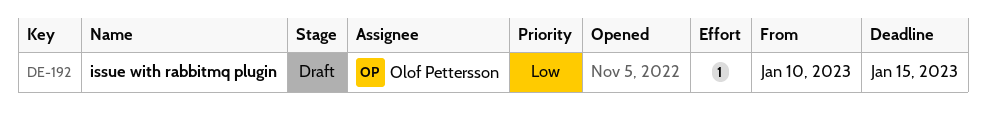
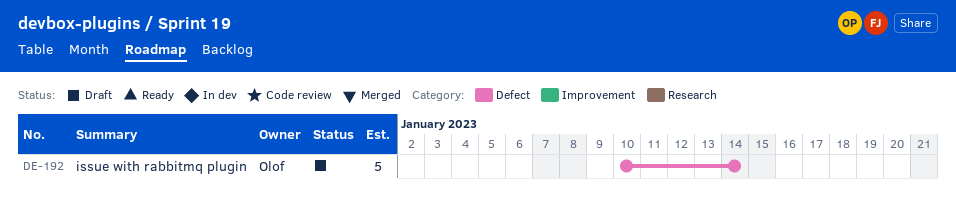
DE-192, estimate: 1 -> 5
DE-192, due: Jan 15 -> Jan 14

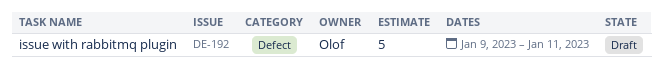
DE-192, start: Jan 10 -> Jan 9
DE-192, due: Jan 14 -> Jan 11

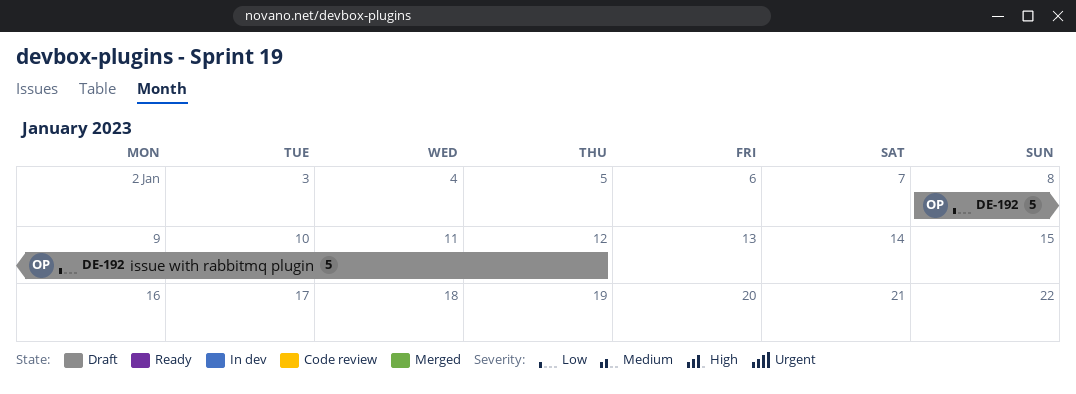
DE-192, start: Jan 9 -> Jan 8
DE-192, due: Jan 11 -> Jan 12

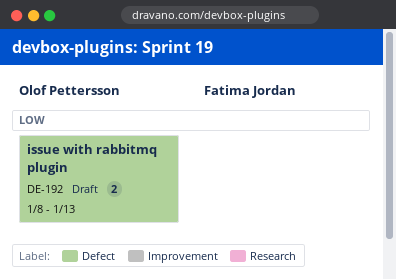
DE-192, estimate: 5 -> 2
DE-192, due: Jan 12 -> Jan 13

